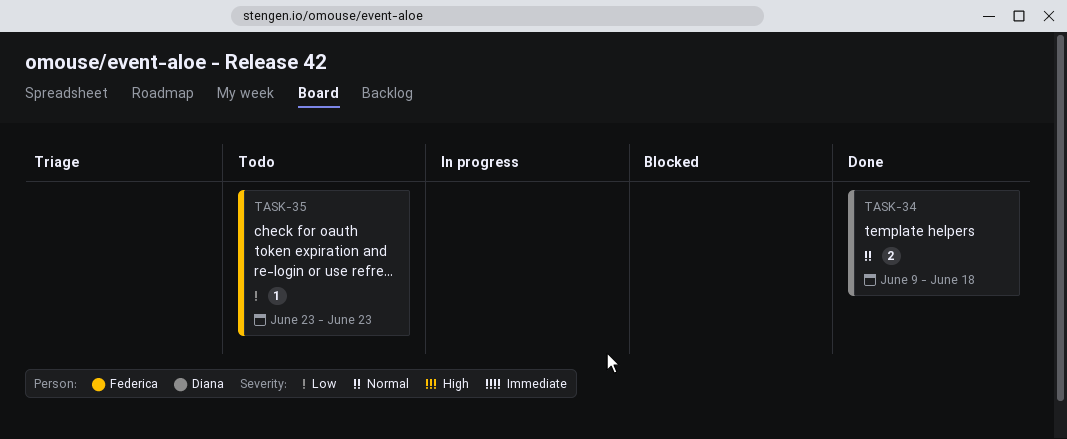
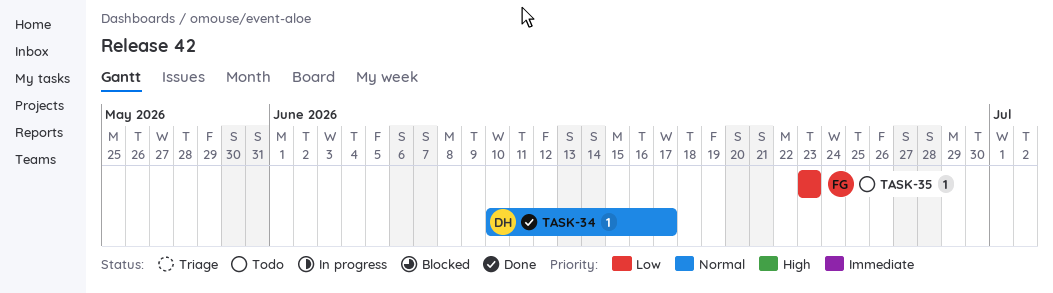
TASK-34, estimate: 2 -> 1
TASK-34, start: Jun 9 -> Jun 10
TASK-34, due: Jun 18 -> Jun 17

